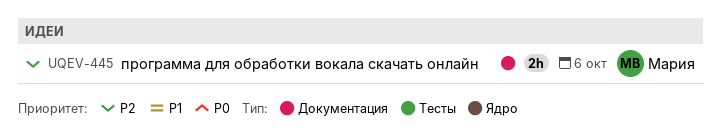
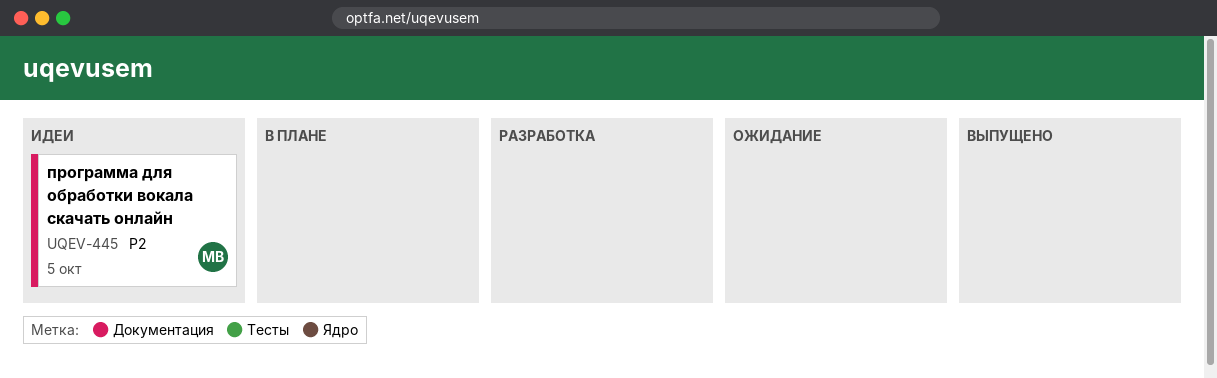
UQEV-445, due: Oct 6 -> Oct 5

